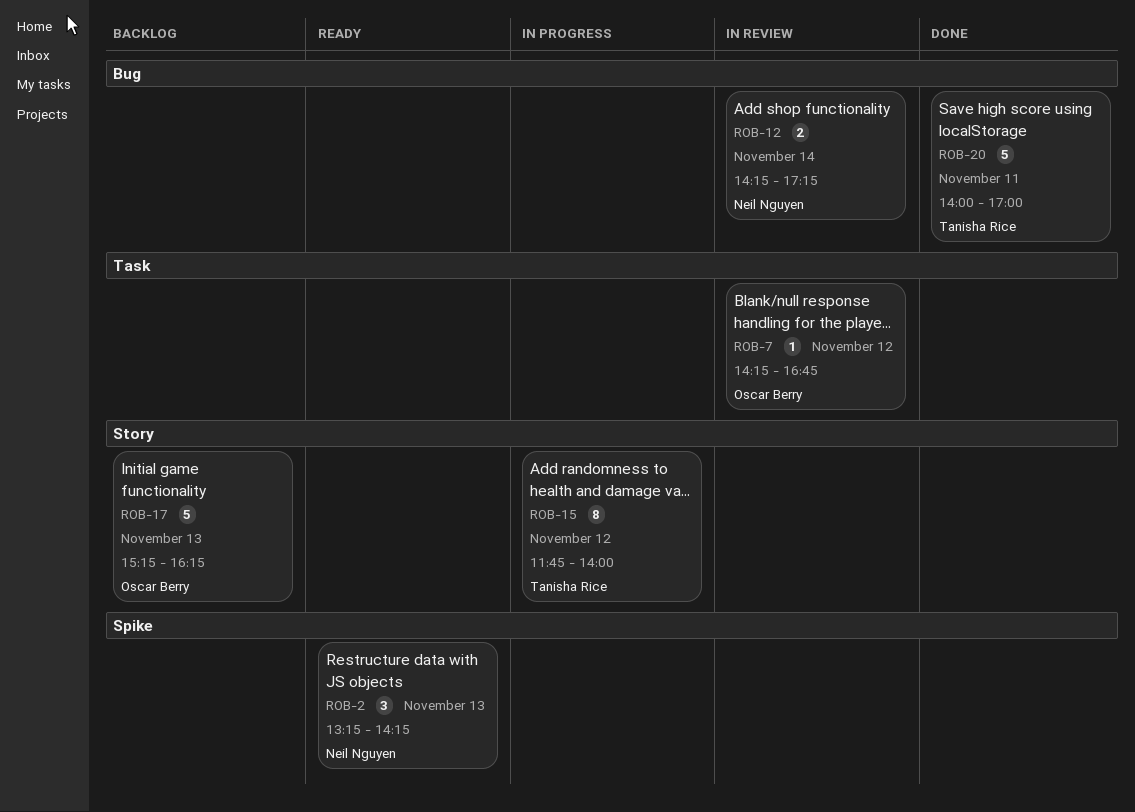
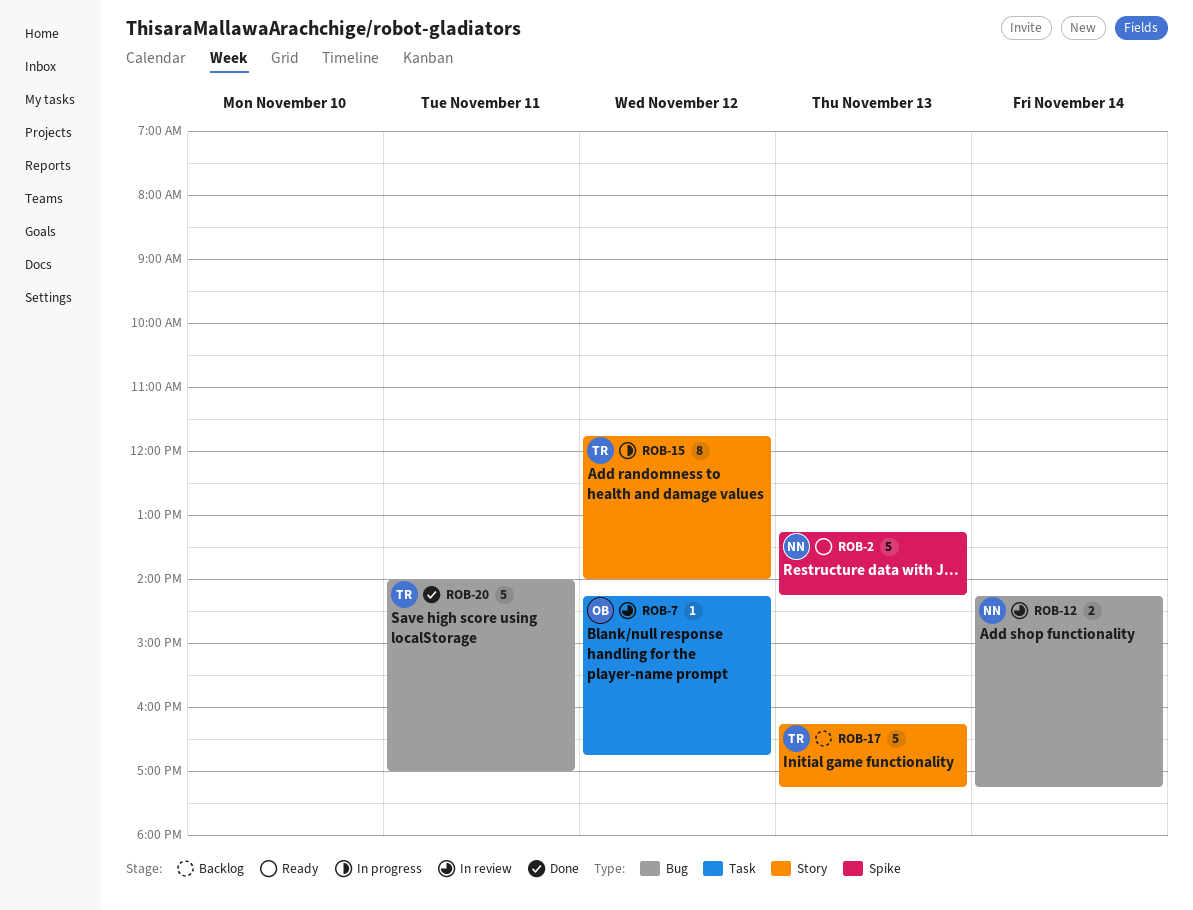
ROB-2, estimate: 3 -> 5
ROB-17, owner: Oscar Berry -> Tanisha Rice
ROB-17, begins: 15:15 -> 16:15
ROB-17, ends: 16:15 -> 17:15

